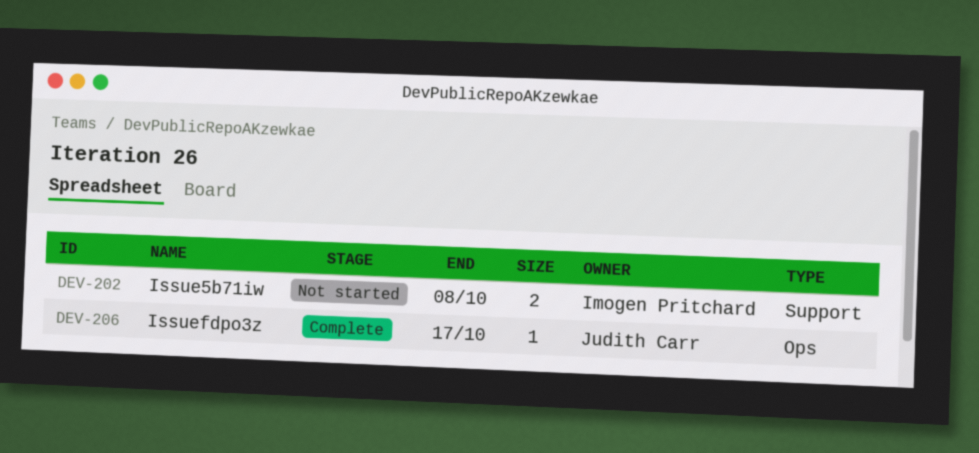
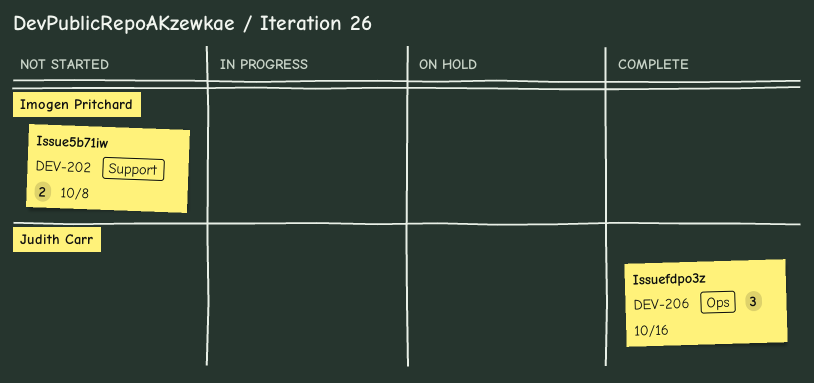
DEV-206, estimate: 1 -> 3
DEV-206, due: Oct 17 -> Oct 16

